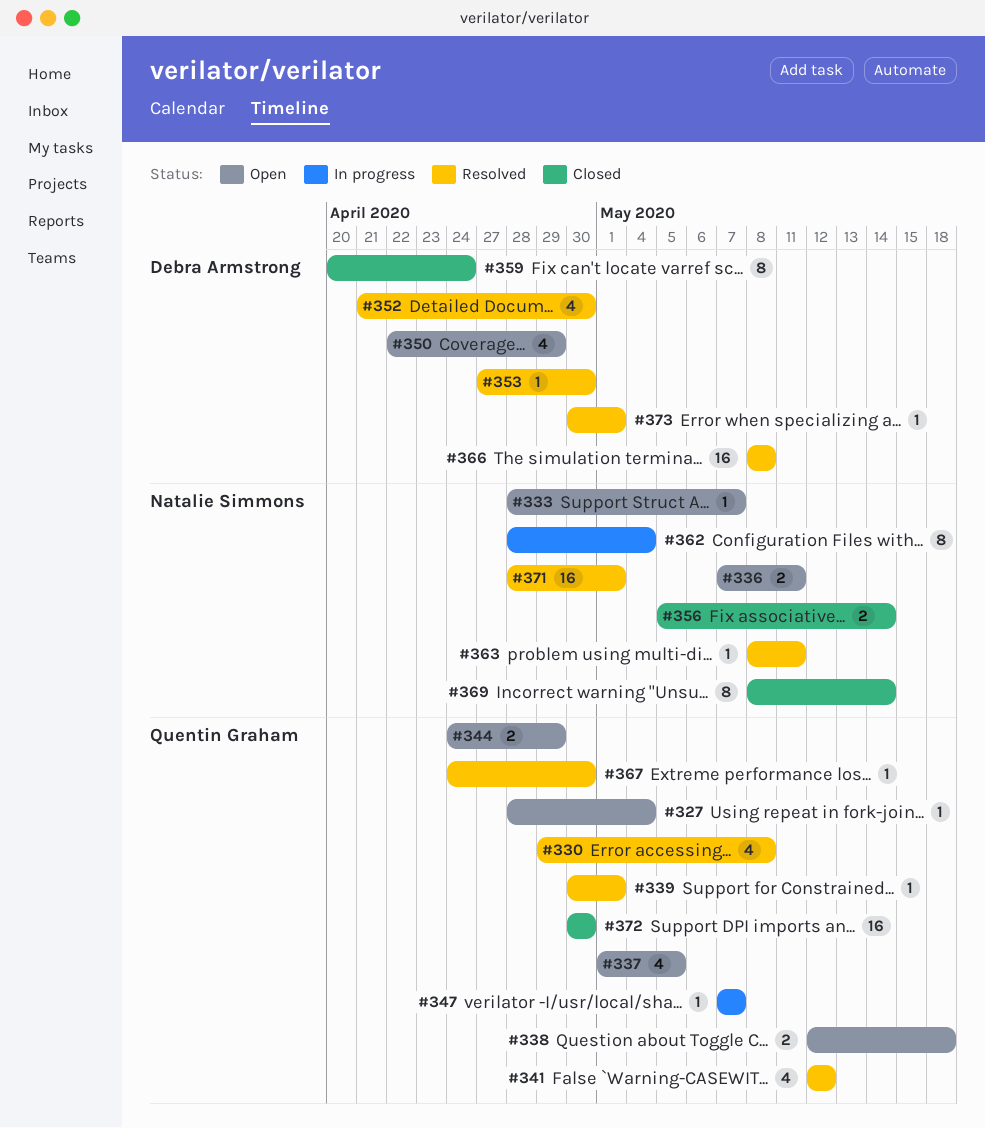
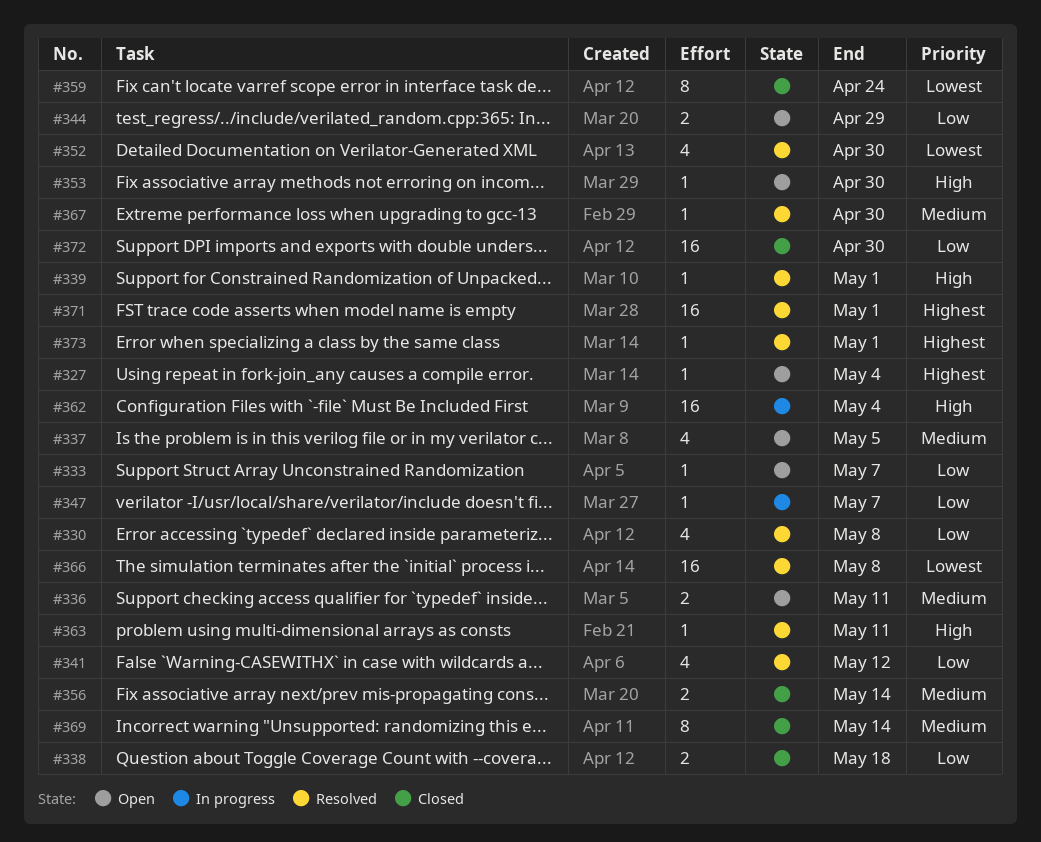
#338, status: Open -> Closed
#350: present -> none
#353, status: Resolved -> Open
#362, estimate: 8 -> 16

